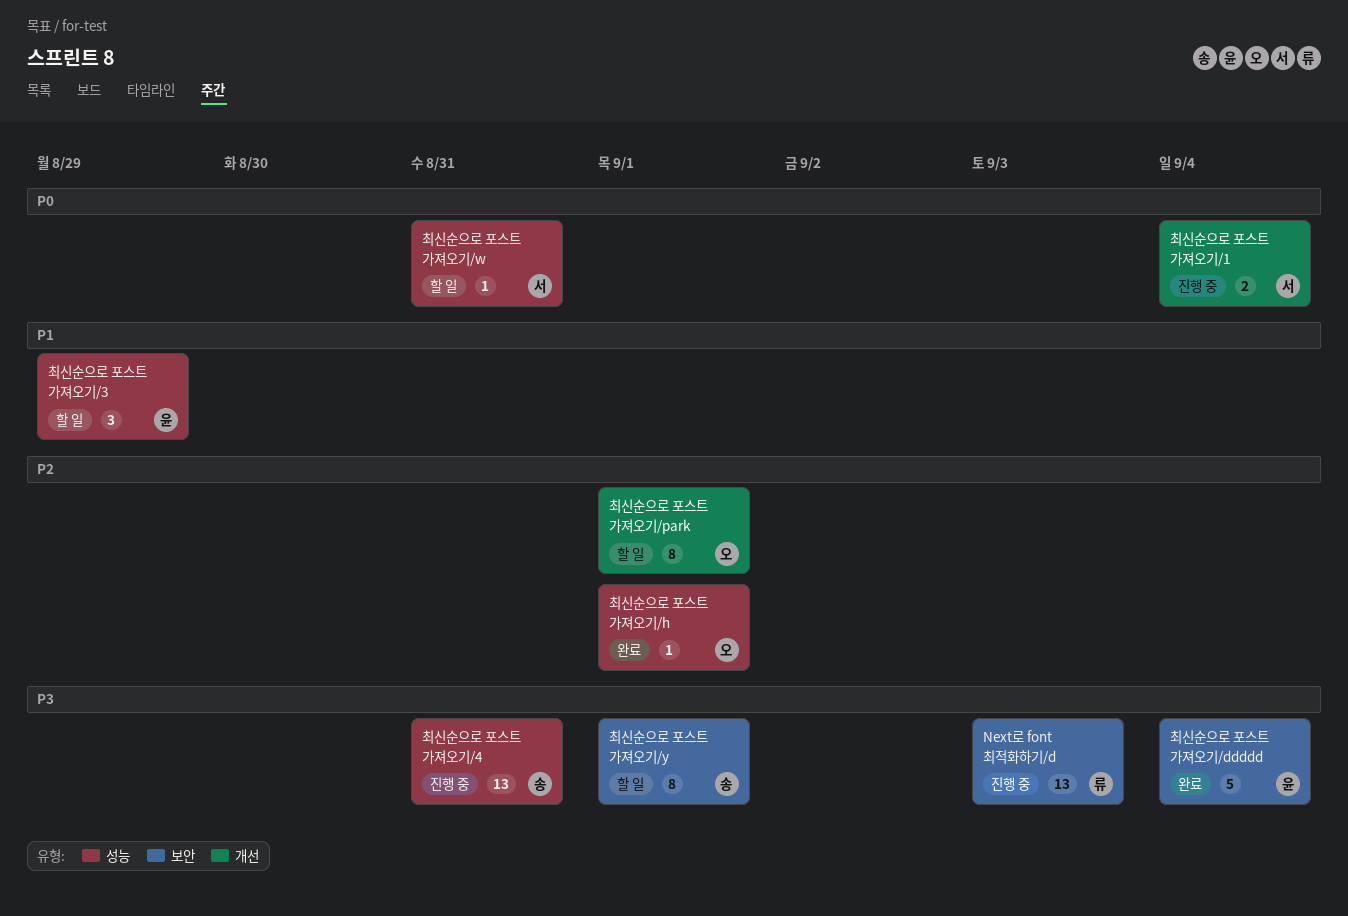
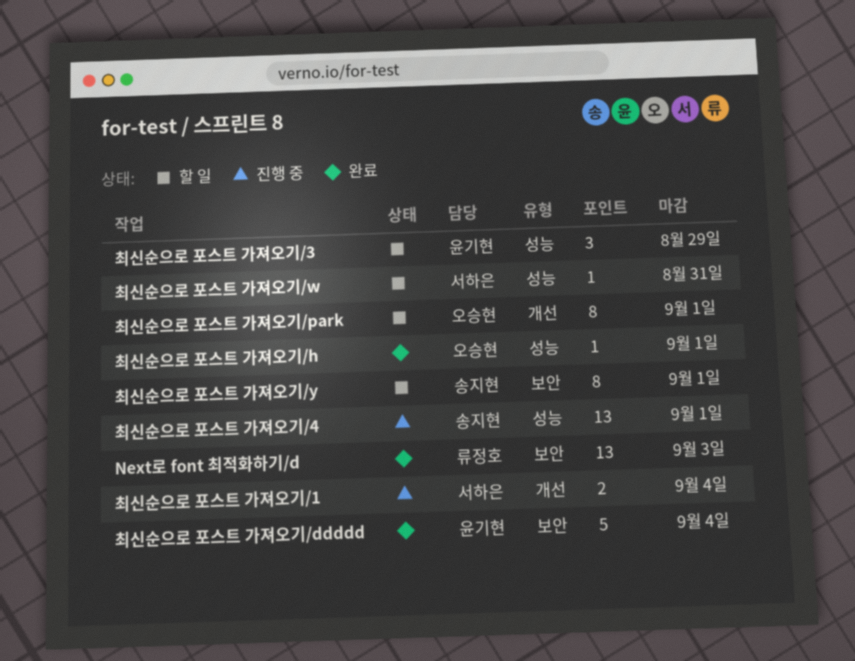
Next로 font 최적화하기/d, status: 진행 중 -> 완료
최신순으로 포스트 가져오기/4, due: Aug 31 -> Sep 1

